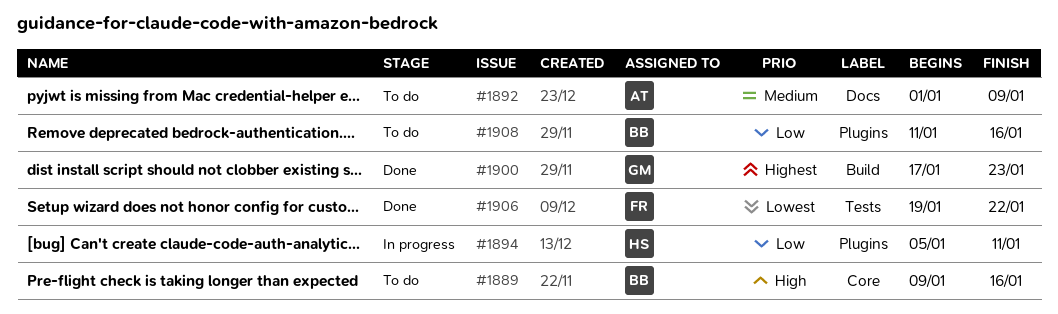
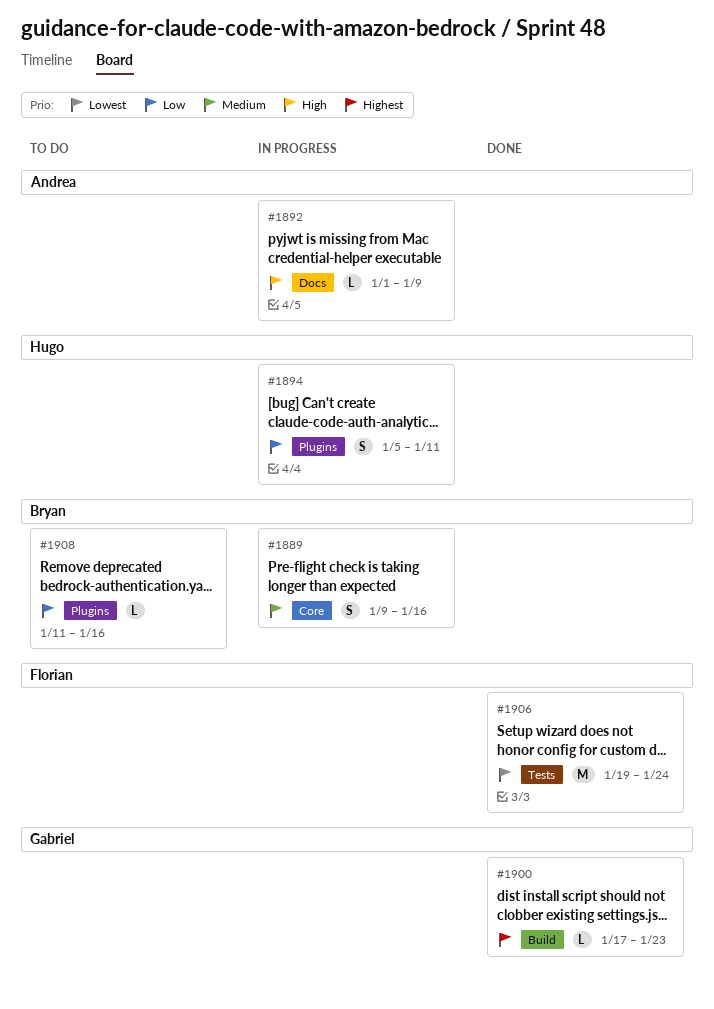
#1889, status: To do -> In progress
#1889, priority: High -> Medium
#1892, status: To do -> In progress
#1892, priority: Medium -> High
#1906, due: Jan 22 -> Jan 24

